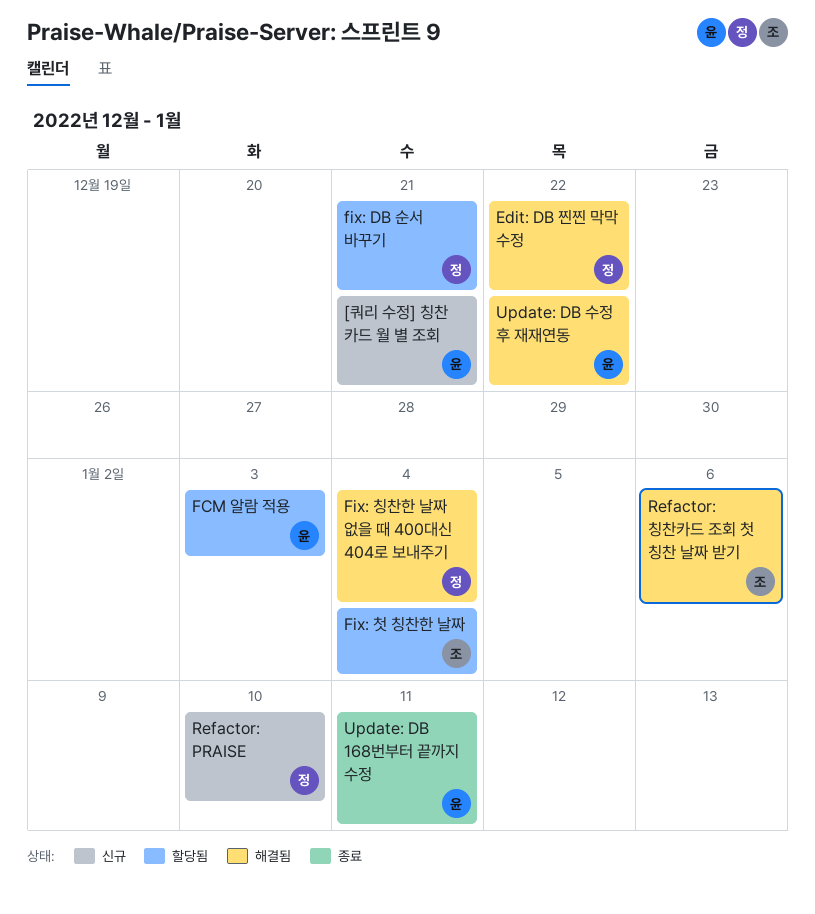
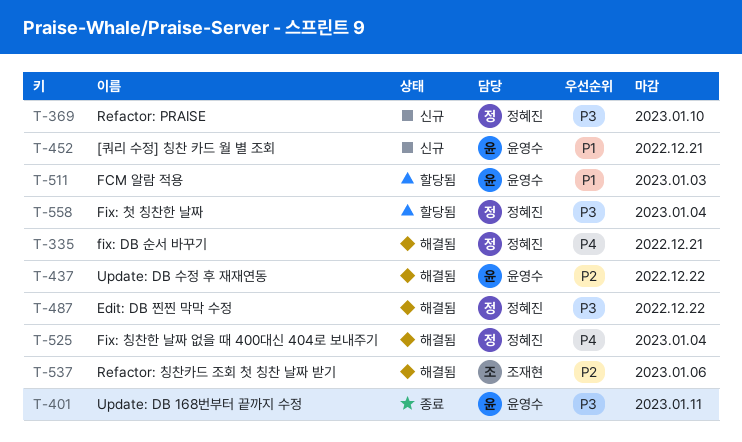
fix: DB 순서 바꾸기, status: 할당됨 -> 해결됨
Fix: 첫 칭찬한 날짜, owner: 조재현 -> 정혜진

